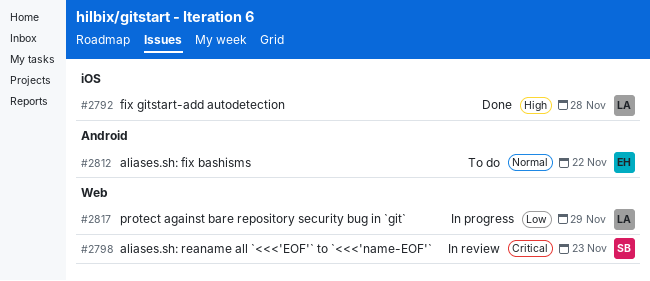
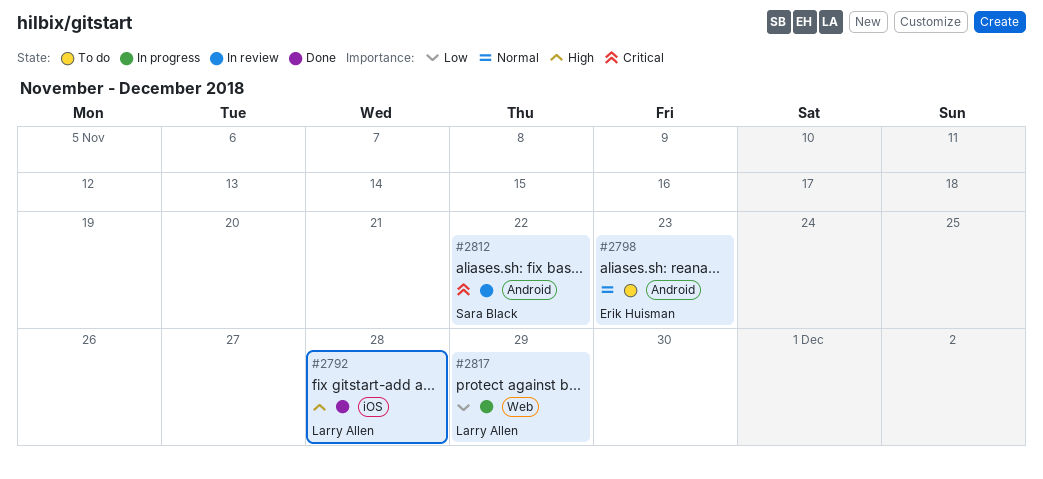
#2798, status: In review -> To do
#2798, owner: Sara Black -> Erik Huisman
#2798, priority: Critical -> Normal
#2798, label: Web -> Android
#2812, status: To do -> In review
#2812, owner: Erik Huisman -> Sara Black
#2812, priority: Normal -> Critical

